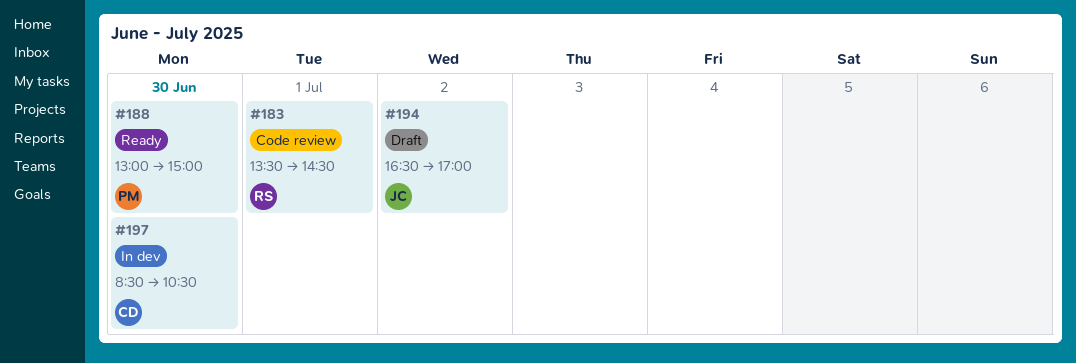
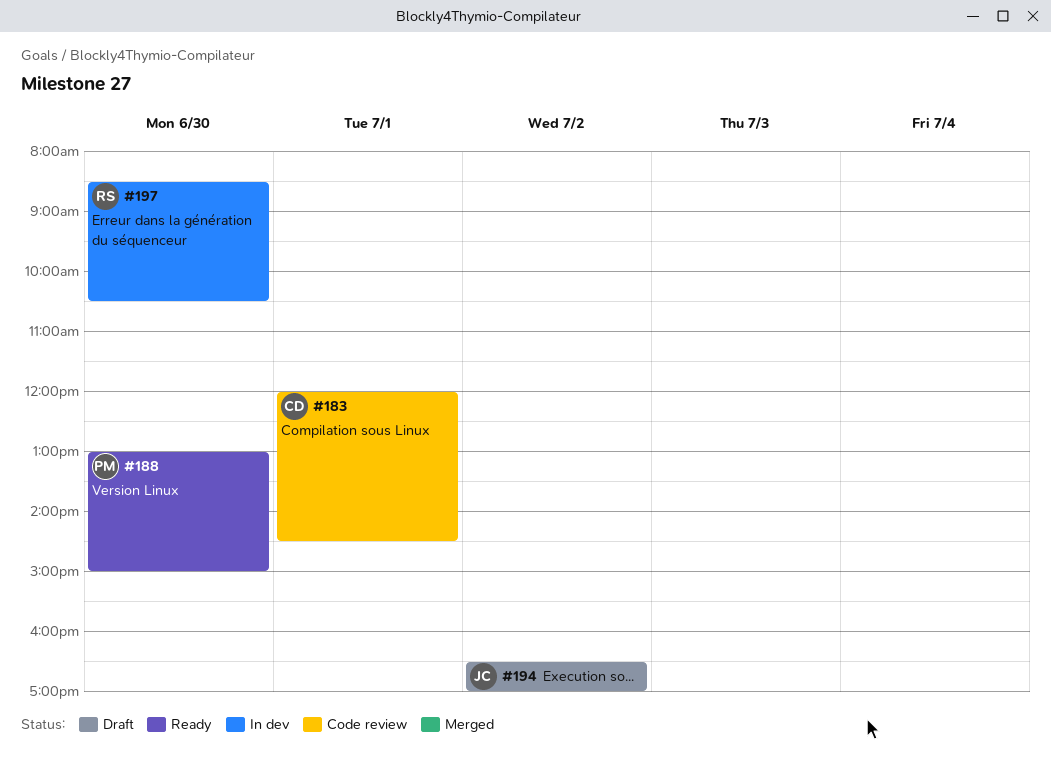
#183, owner: RS -> CD
#183, begins: 13:30 -> 12:00
#197, owner: CD -> RS

